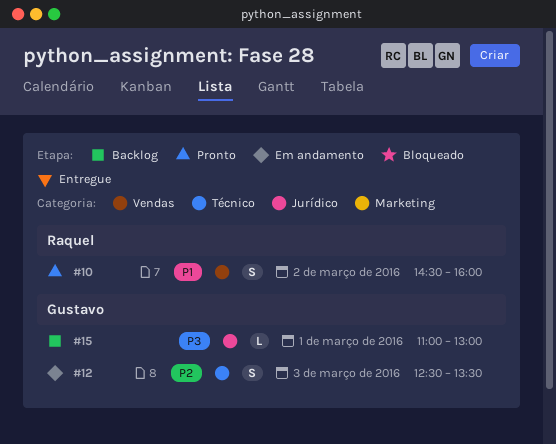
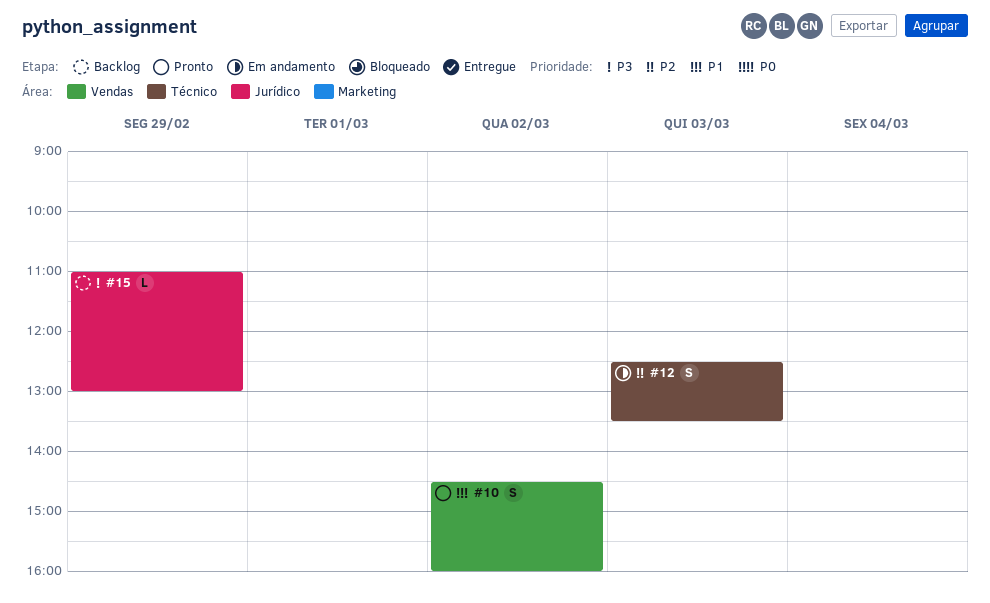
#15, day: Mar 1 -> Feb 29

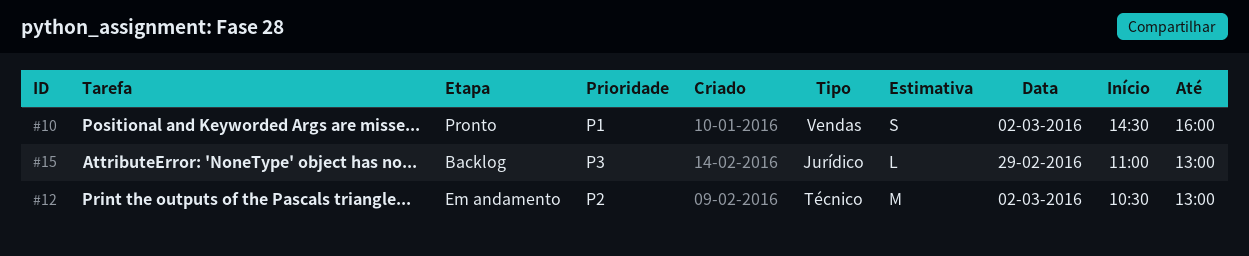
#12, estimate: S -> M
#12, day: Mar 3 -> Mar 2
#12, begins: 12:30 -> 10:30
#12, ends: 13:30 -> 13:00

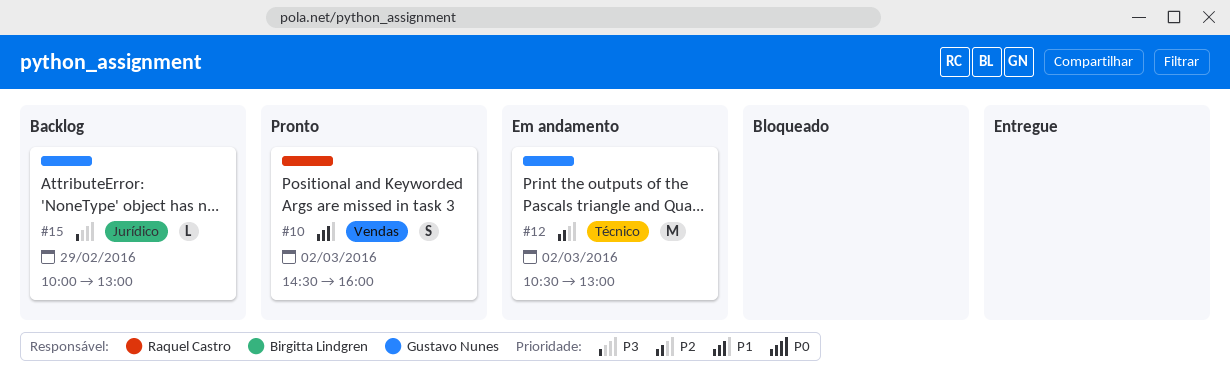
#15, begins: 11:00 -> 10:00

